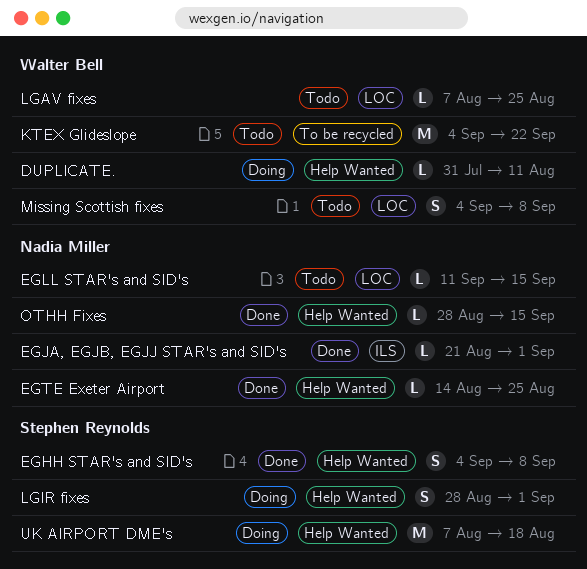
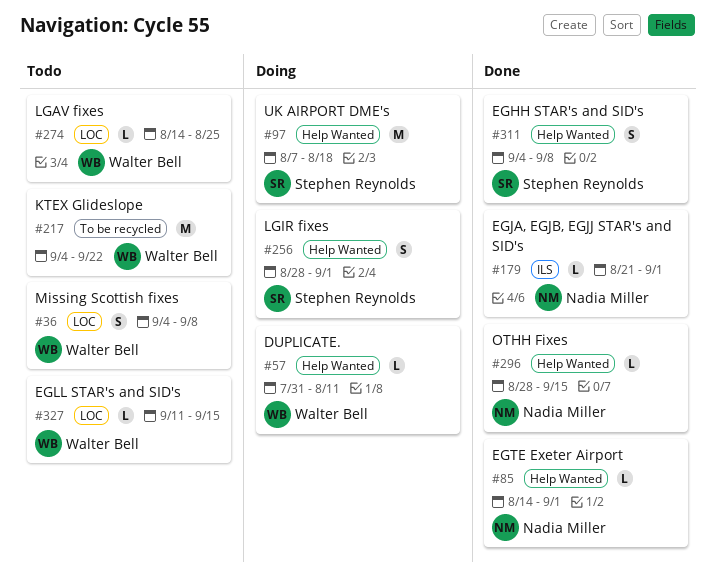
EGLL STAR's and SID's, owner: Nadia Miller -> Walter Bell
EGTE Exeter Airport, due: Aug 25 -> Sep 1
LGAV fixes, start: Aug 7 -> Aug 14

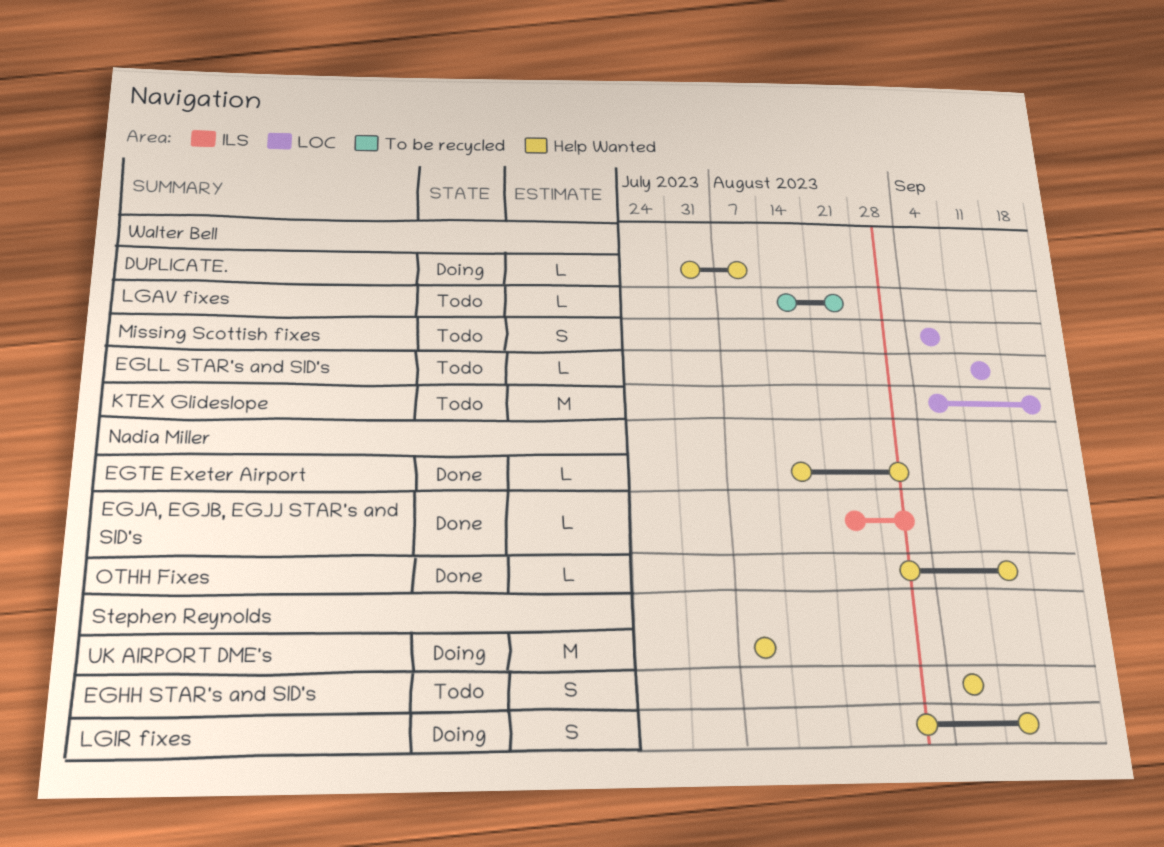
EGHH STAR's and SID's, status: Done -> Todo
KTEX Glideslope, label: To be recycled -> LOC
LGAV fixes, label: LOC -> To be recycled
LGIR fixes, due: Sep 1 -> Sep 15
UK AIRPORT DME's, due: Aug 18 -> Aug 11

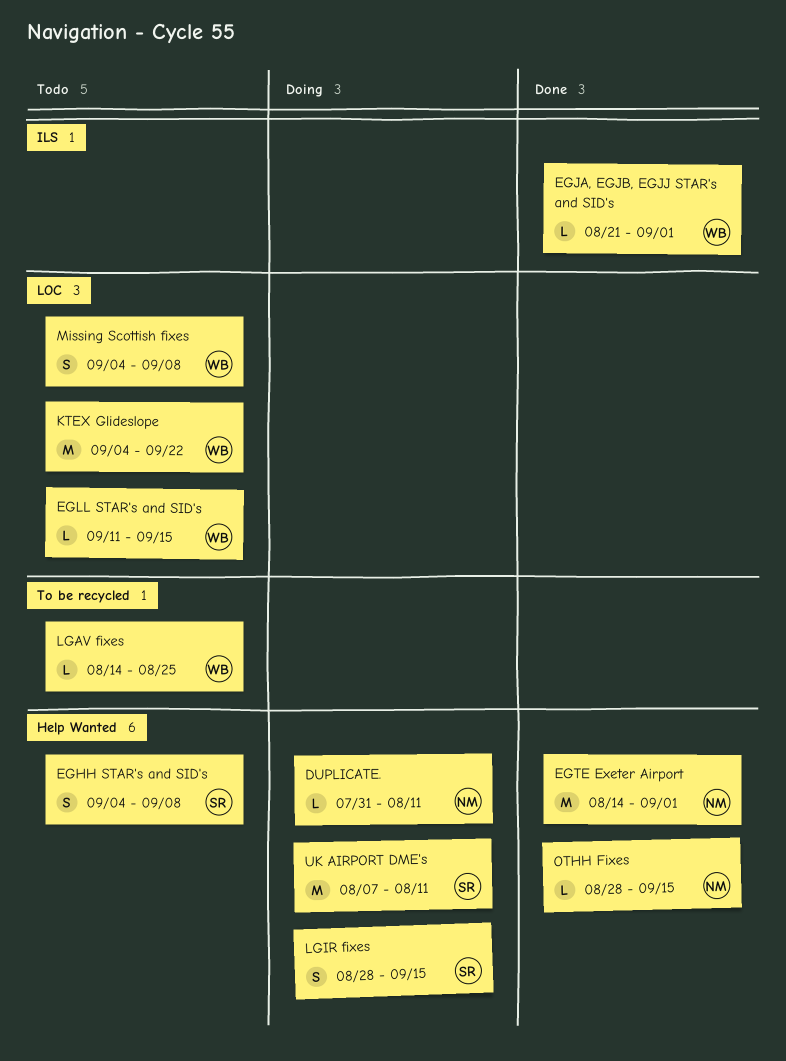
DUPLICATE., owner: Walter Bell -> Nadia Miller
EGJA, EGJB, EGJJ STAR's and SID's, owner: Nadia Miller -> Walter Bell
EGTE Exeter Airport, estimate: L -> M

